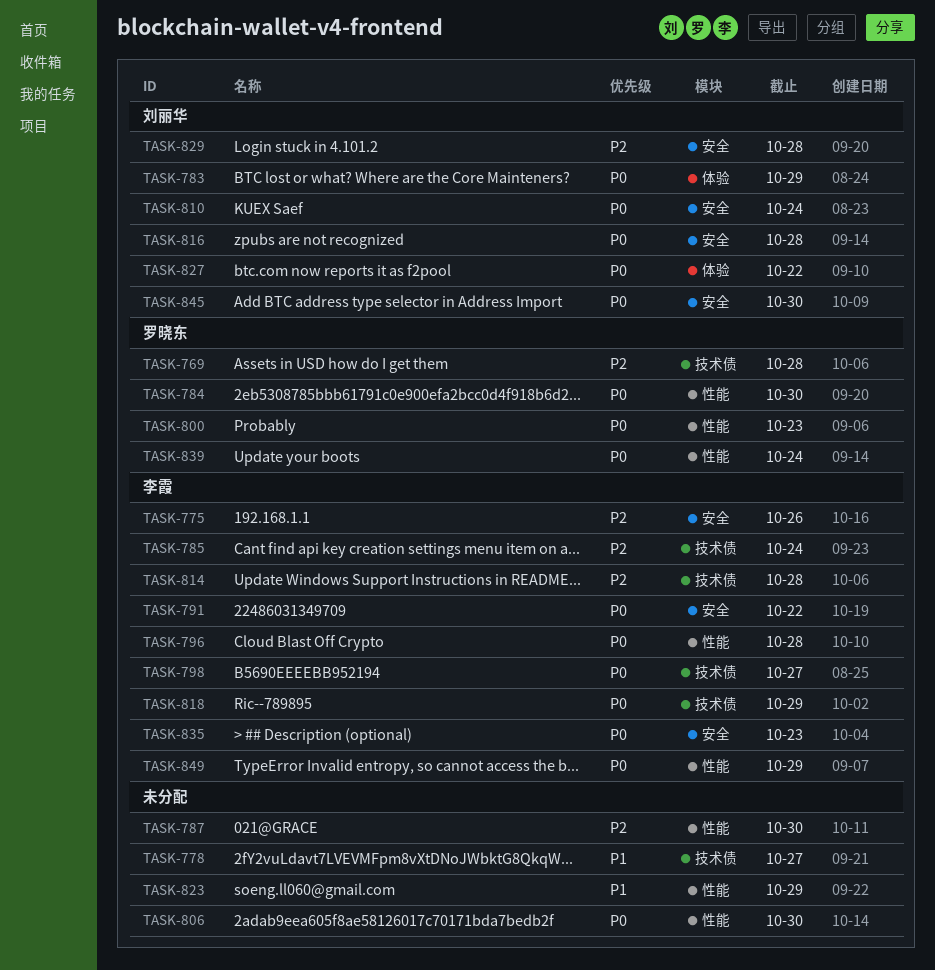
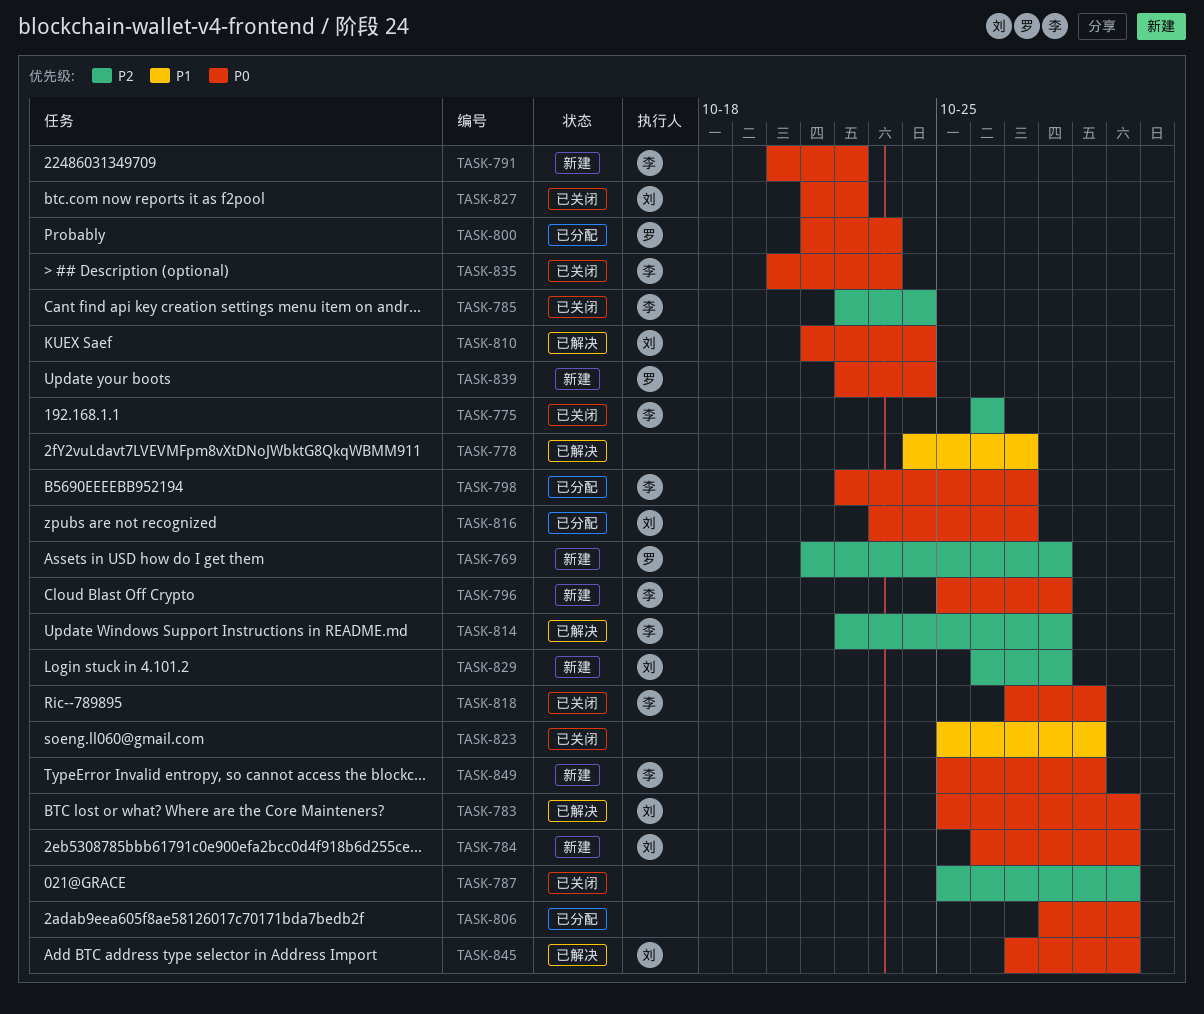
TASK-783, due: Oct 29 -> Oct 30
TASK-784, owner: 罗晓东 -> 刘丽华
TASK-816, due: Oct 28 -> Oct 27

